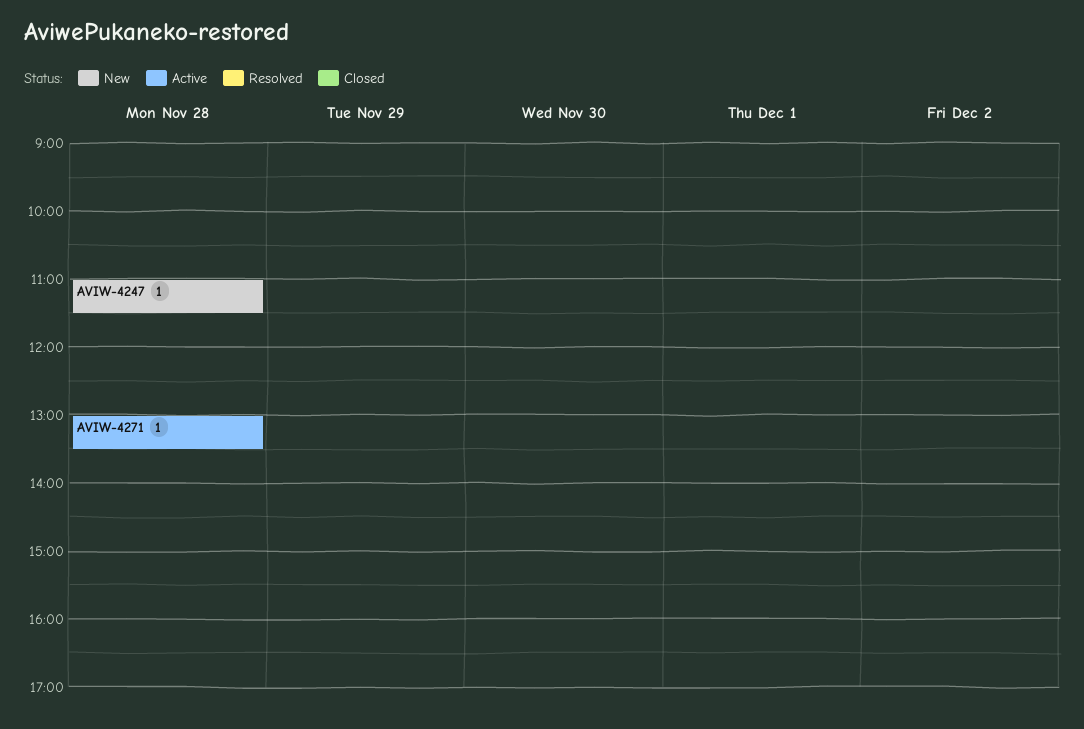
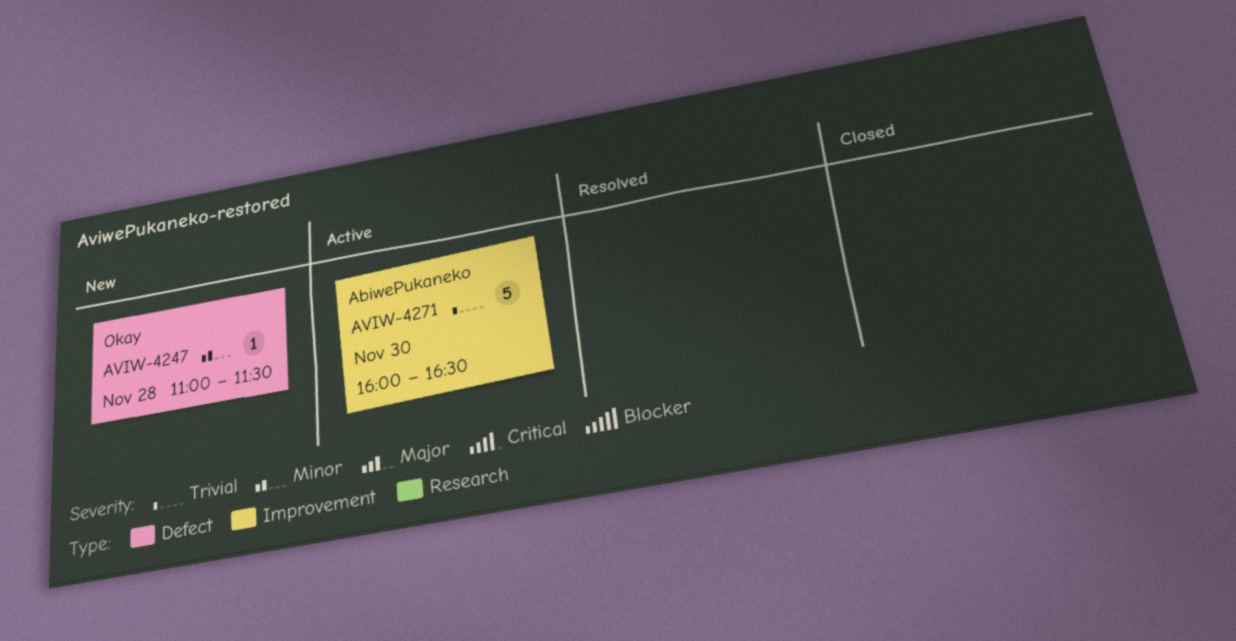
AVIW-4271, estimate: 1 -> 5
AVIW-4271, day: Nov 28 -> Nov 30
AVIW-4271, begins: 13:00 -> 16:00
AVIW-4271, ends: 13:30 -> 16:30

